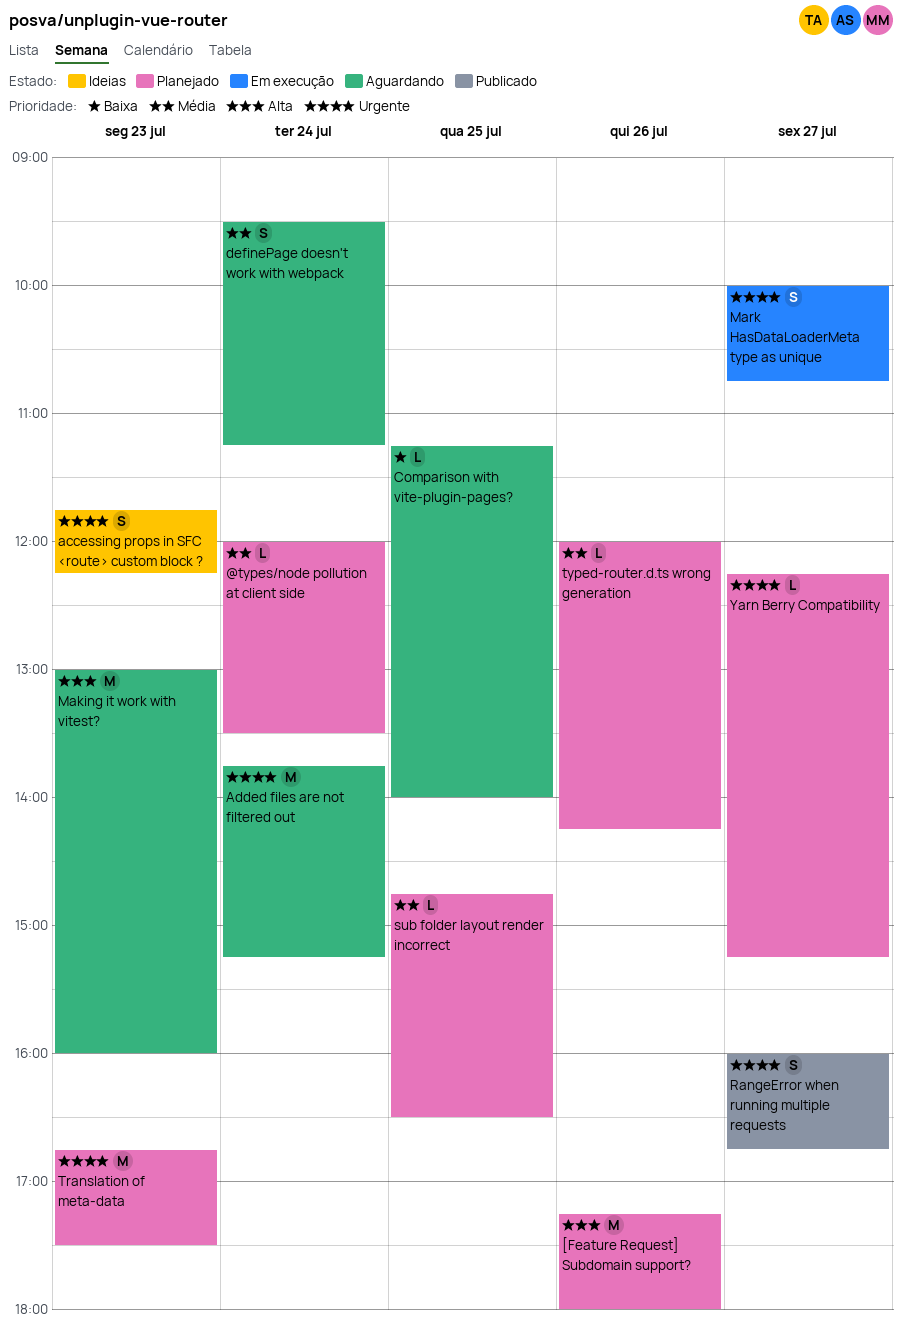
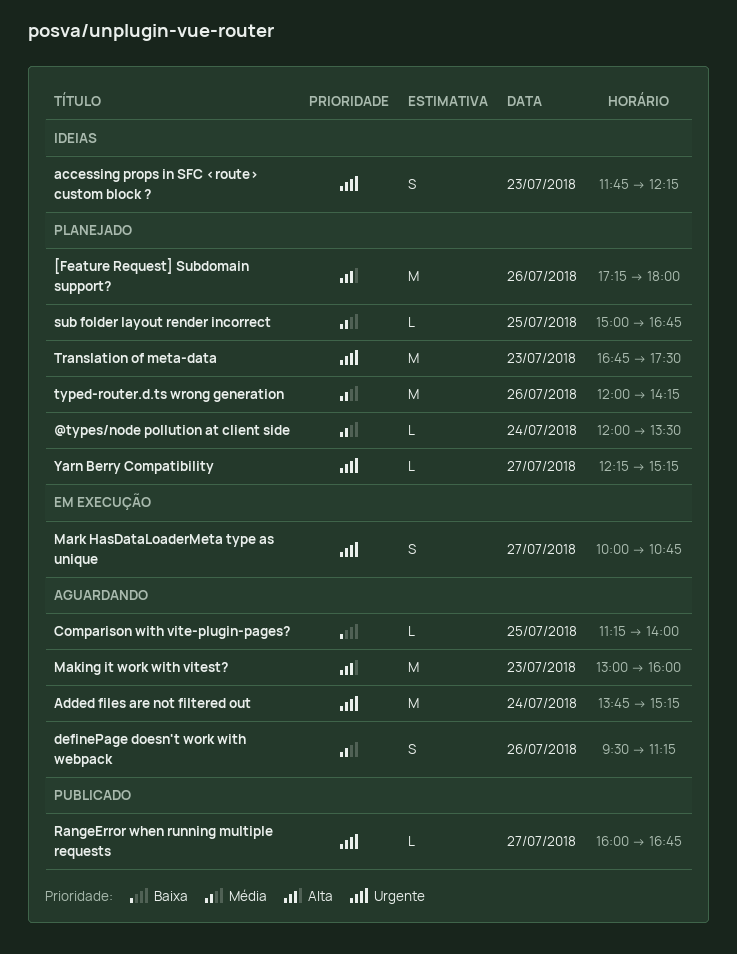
definePage doesn't work with webpack, day: Jul 24 -> Jul 26
RangeError when running multiple requests, estimate: S -> L
sub folder layout render incorrect, begins: 14:45 -> 15:00
sub folder layout render incorrect, ends: 16:30 -> 16:45
typed-router.d.ts wrong generation, estimate: L -> M

